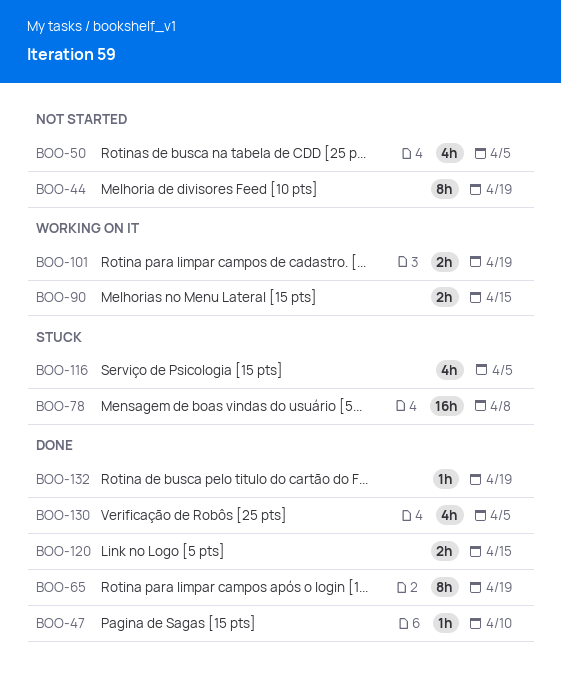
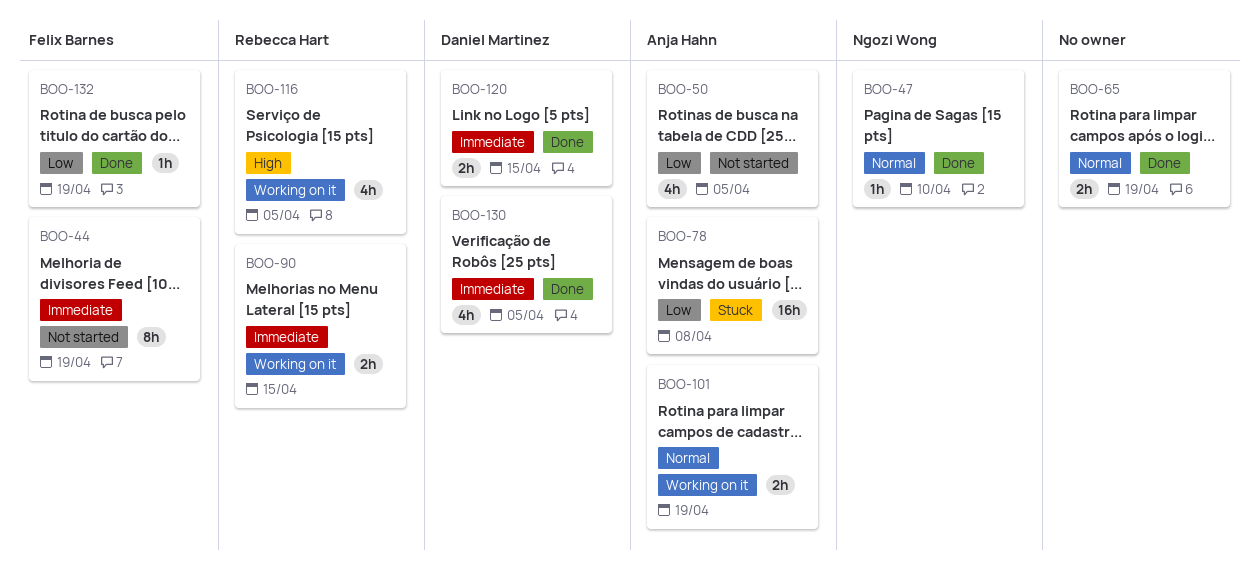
BOO-65, estimate: 8h -> 2h
BOO-116, status: Stuck -> Working on it

